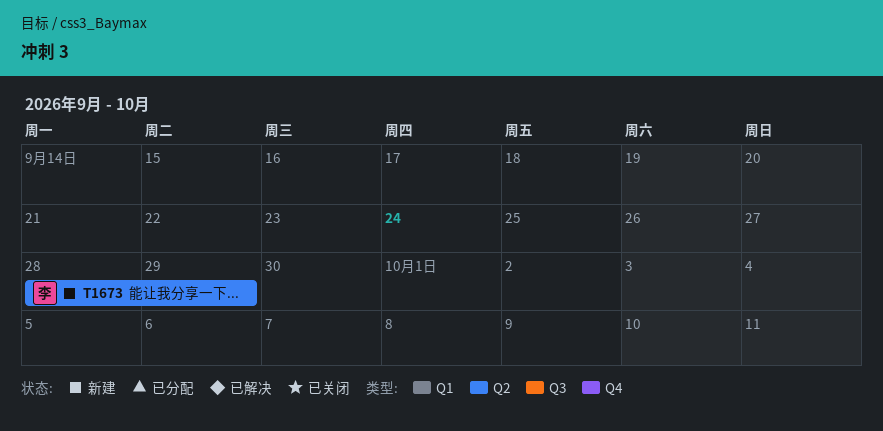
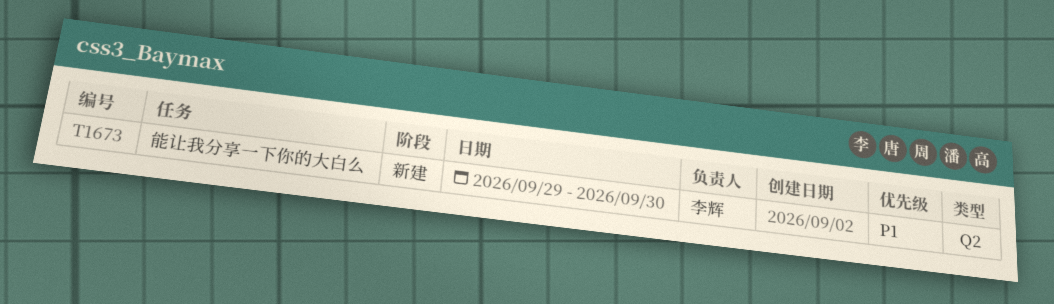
T1673, start: Sep 28 -> Sep 29
T1673, due: Sep 29 -> Sep 30

